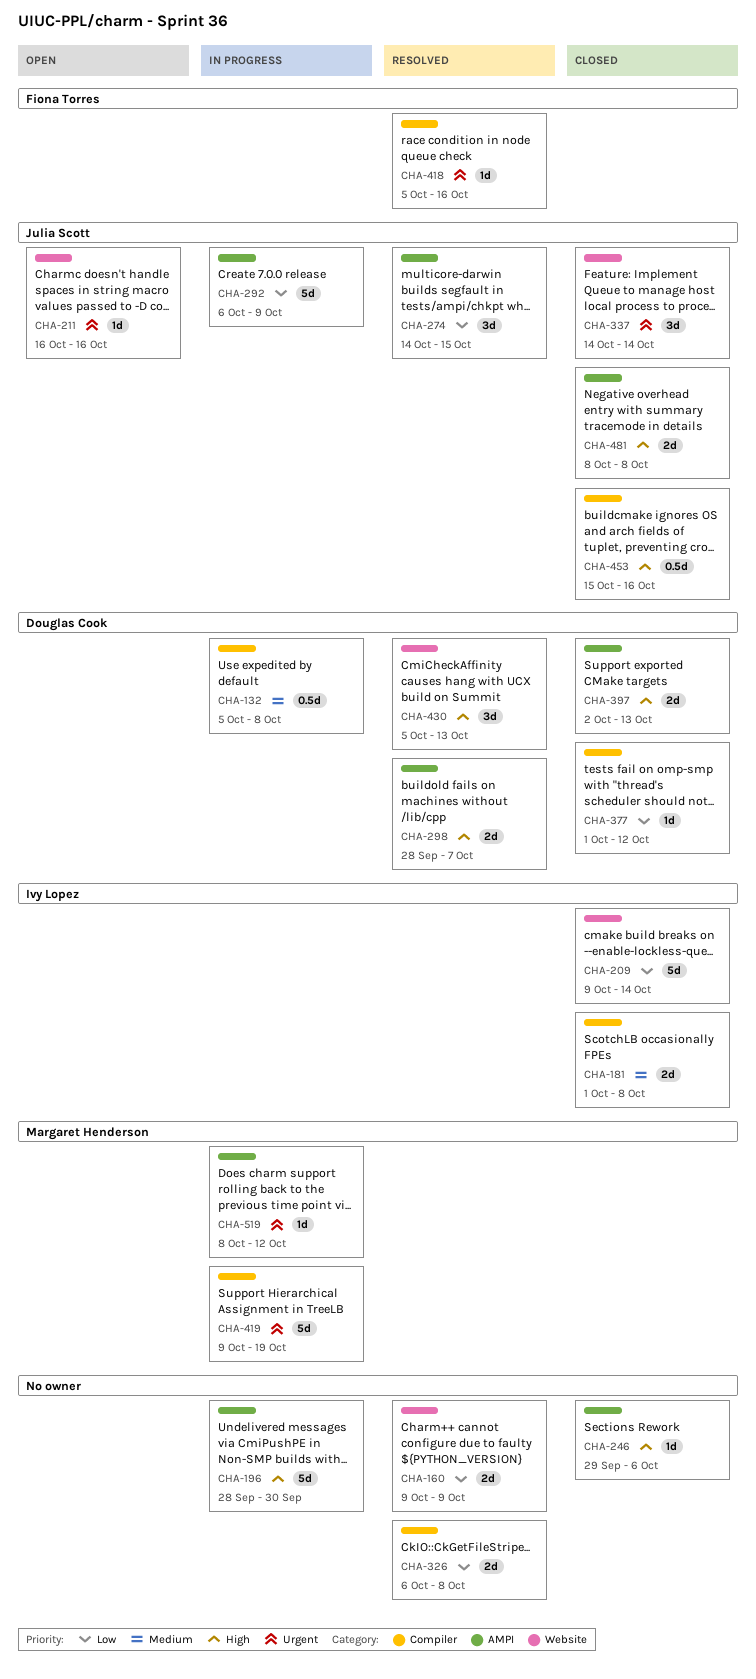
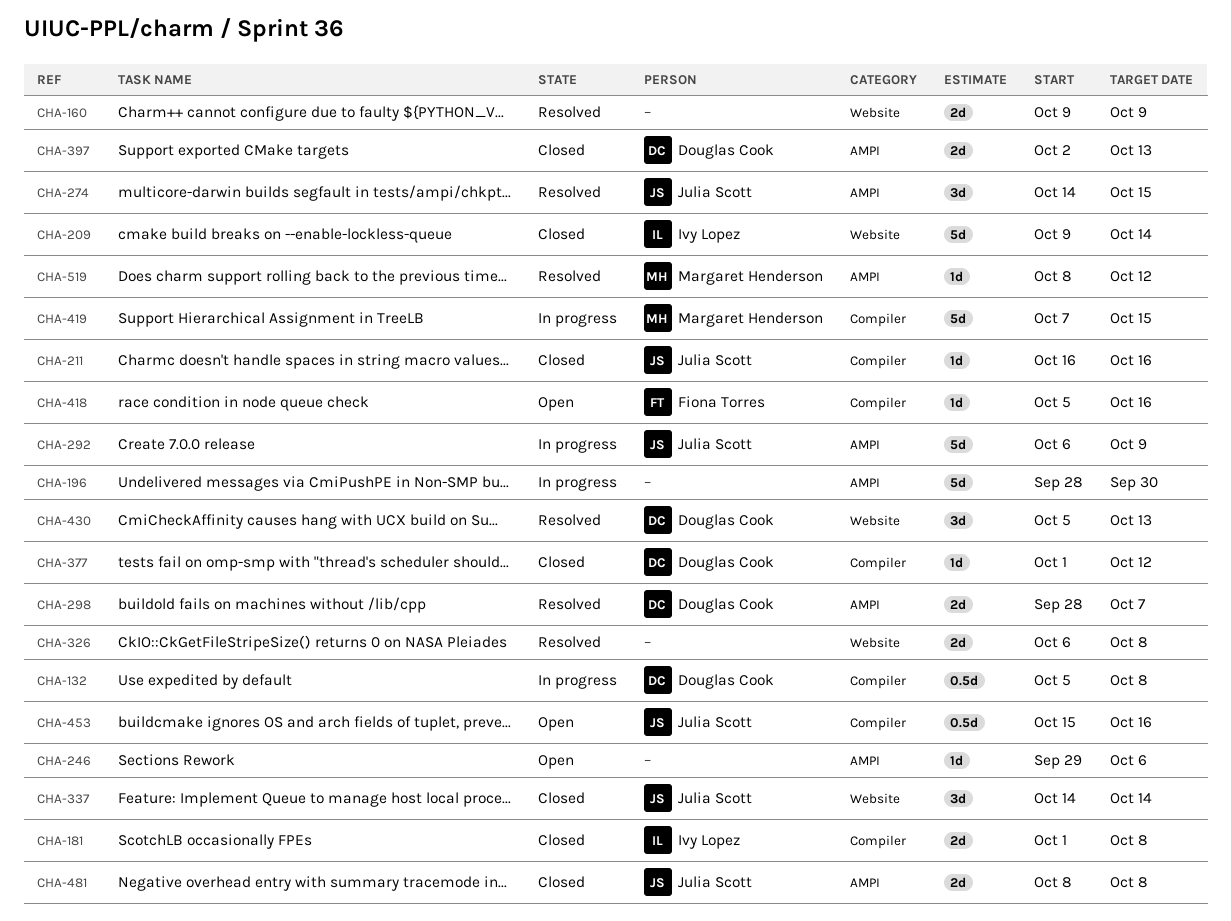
CHA-211, status: Open -> Closed
CHA-211, label: Website -> Compiler
CHA-246, status: Closed -> Open
CHA-326, label: Compiler -> Website
CHA-418, status: Resolved -> Open
CHA-419, start: Oct 9 -> Oct 7
CHA-419, due: Oct 19 -> Oct 15
CHA-453, status: Closed -> Open
CHA-519, status: In progress -> Resolved

